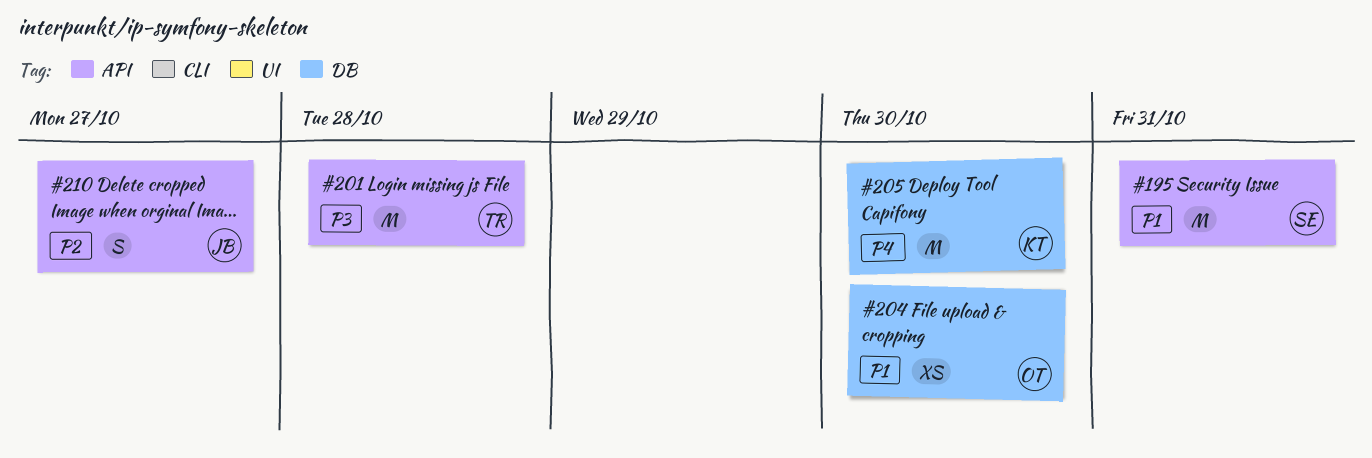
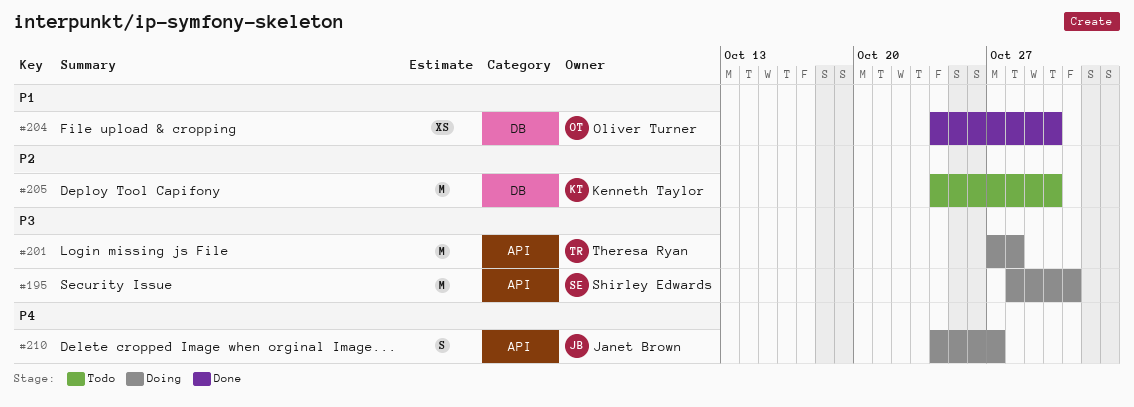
#195, priority: P1 -> P3
#205, priority: P4 -> P2
#210, priority: P2 -> P4

